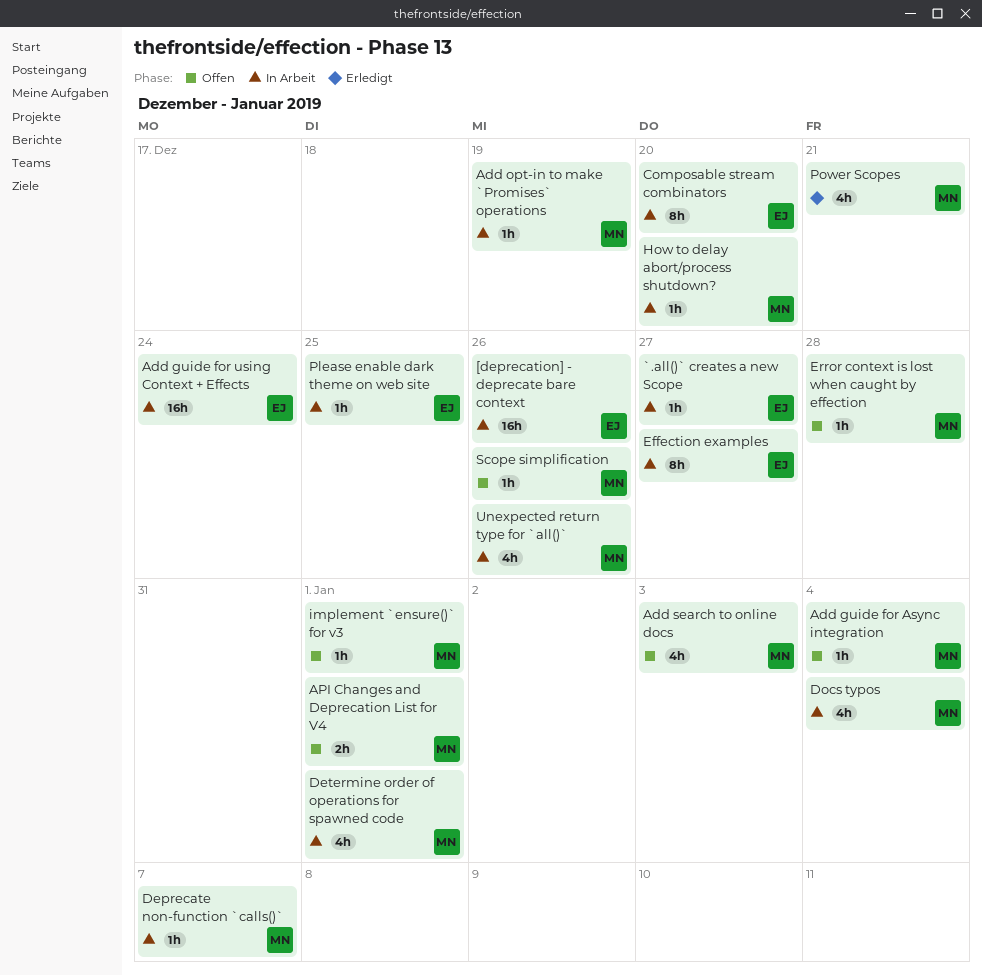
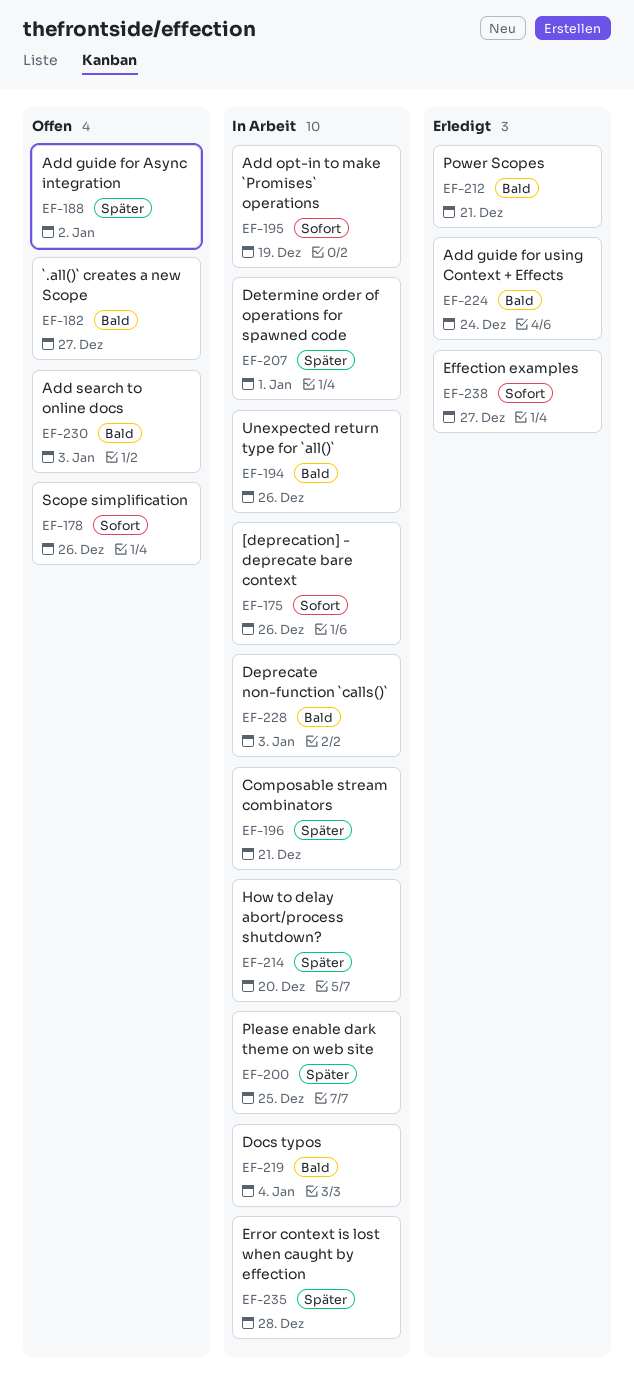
`.all()` creates a new Scope, status: In Arbeit -> Offen
Add guide for Async integration, due: Jan 4 -> Jan 2
Add guide for using Context + Effects, status: In Arbeit -> Erledigt
API Changes and Deprecation List for V4: present -> none
Composable stream combinators, due: Dec 20 -> Dec 21
Deprecate non-function `calls()`, due: Jan 7 -> Jan 3
Effection examples, status: In Arbeit -> Erledigt
Error context is lost when caught by effection, status: Offen -> In Arbeit
implement `ensure()` for v3: present -> none

